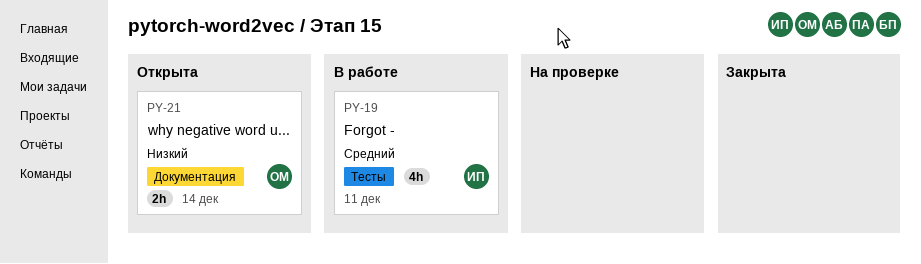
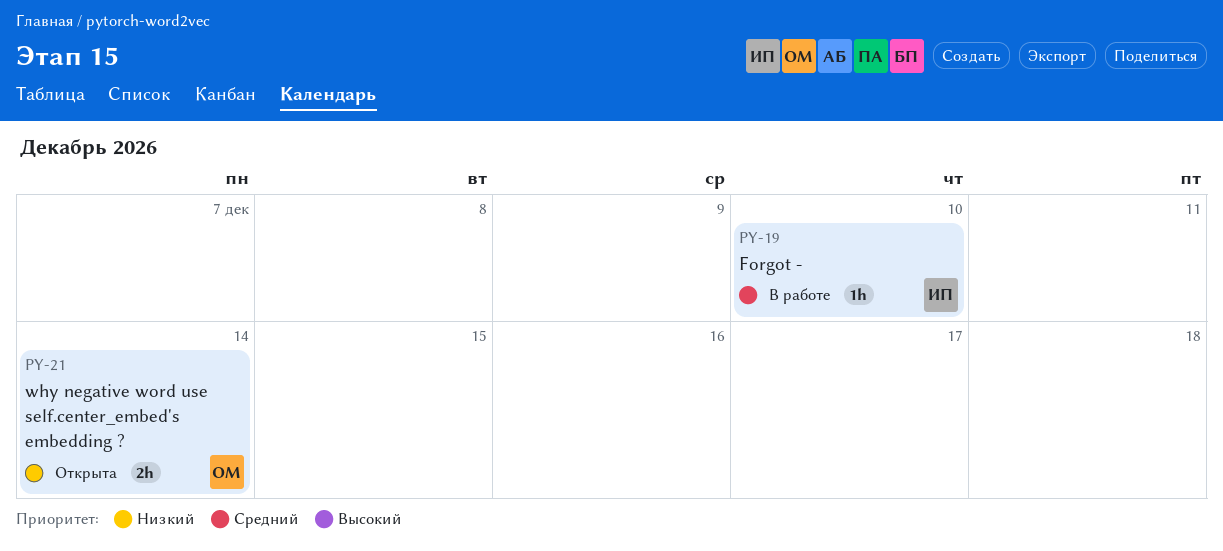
PY-19, estimate: 4h -> 1h
PY-19, due: Dec 11 -> Dec 10

